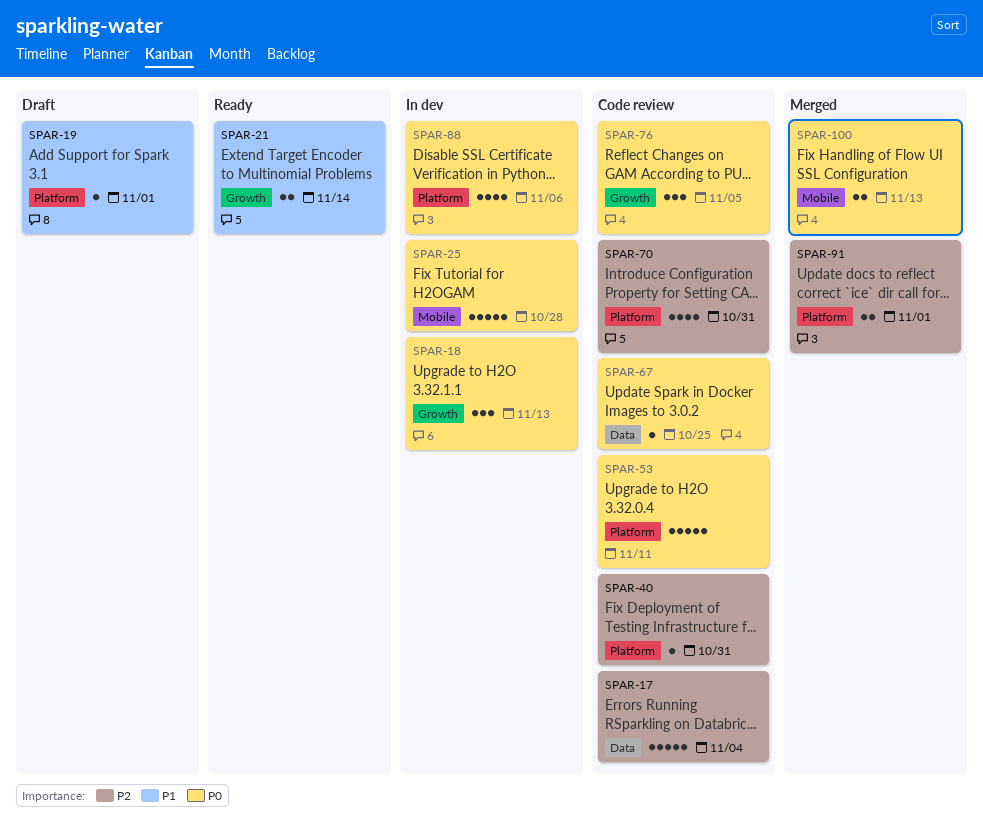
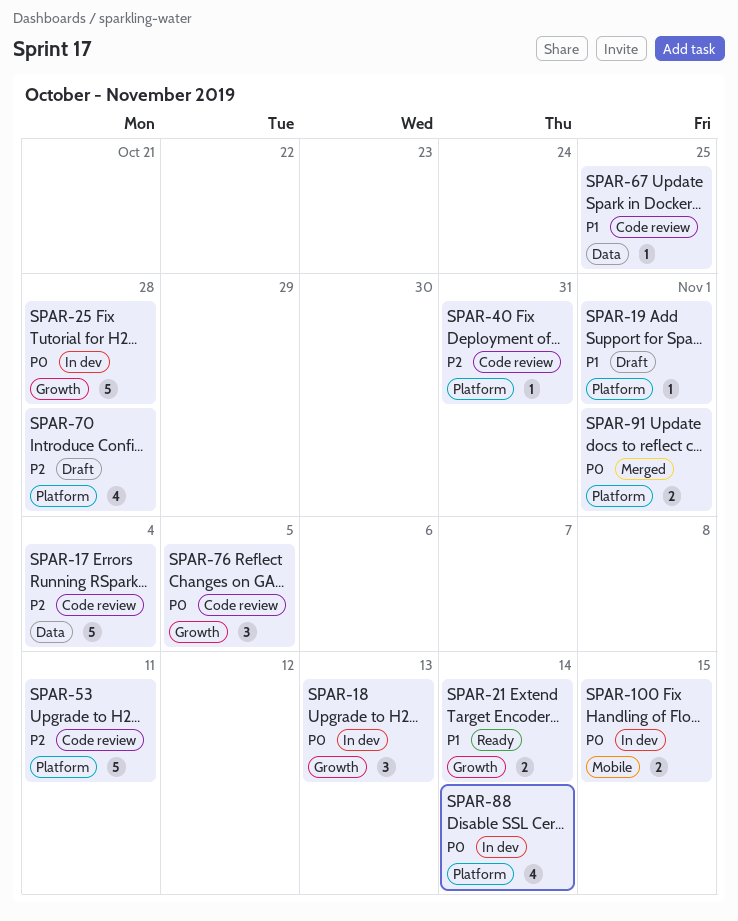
SPAR-25, label: Mobile -> Growth
SPAR-53, priority: P0 -> P2
SPAR-67, priority: P0 -> P1
SPAR-70, status: Code review -> Draft
SPAR-70, due: Oct 31 -> Oct 28
SPAR-88, due: Nov 6 -> Nov 14
SPAR-91, priority: P2 -> P0
SPAR-100, status: Merged -> In dev
SPAR-100, due: Nov 13 -> Nov 15

